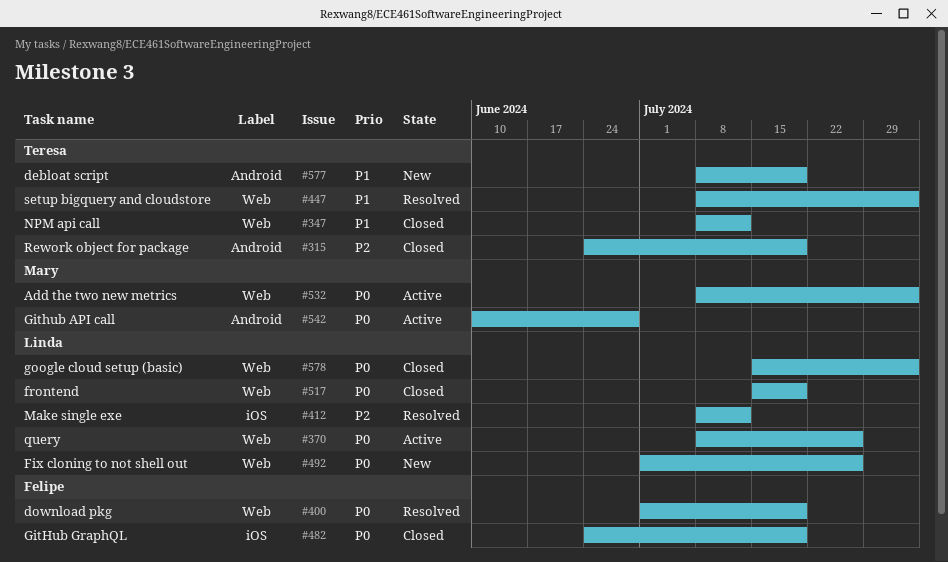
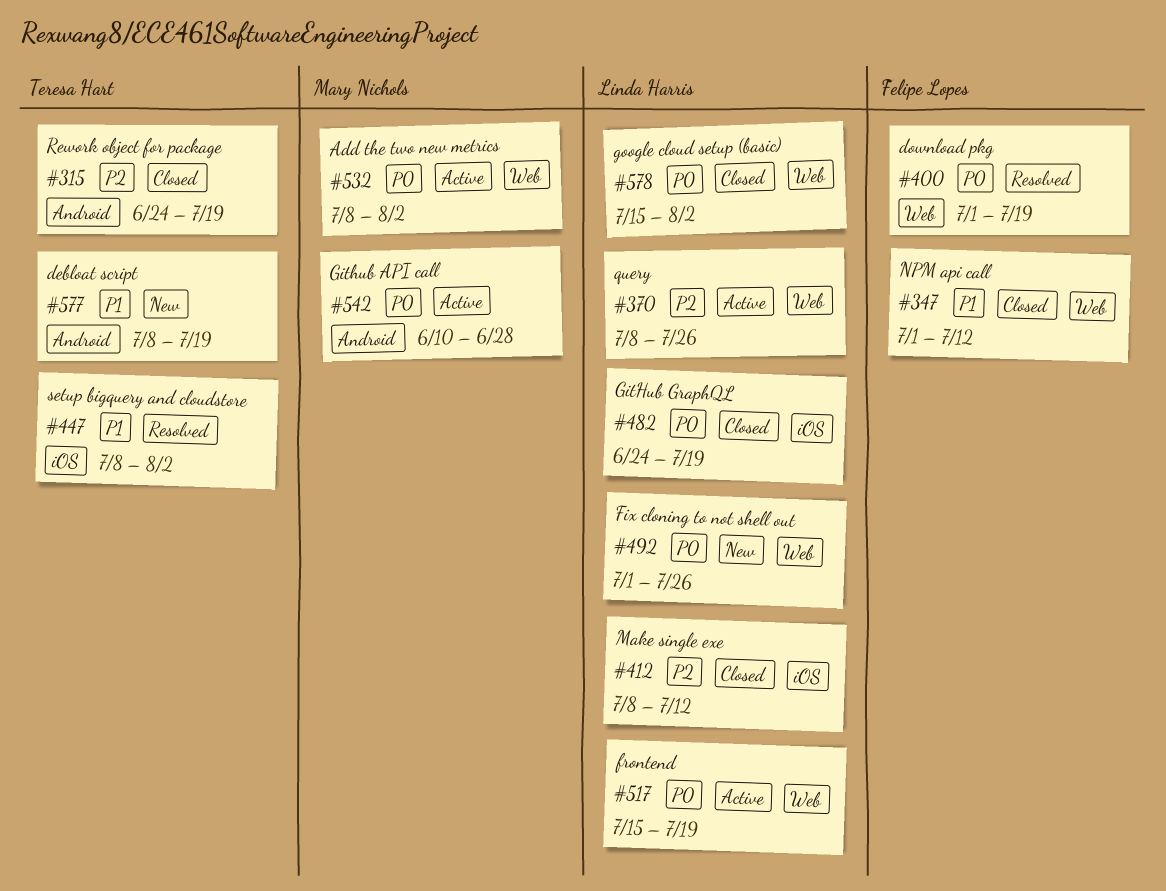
#347, owner: Teresa Hart -> Felipe Lopes
#347, start: Jul 8 -> Jul 1
#370, priority: P0 -> P2
#412, status: Resolved -> Closed
#447, label: Web -> iOS
#482, owner: Felipe Lopes -> Linda Harris
#517, status: Closed -> Active

